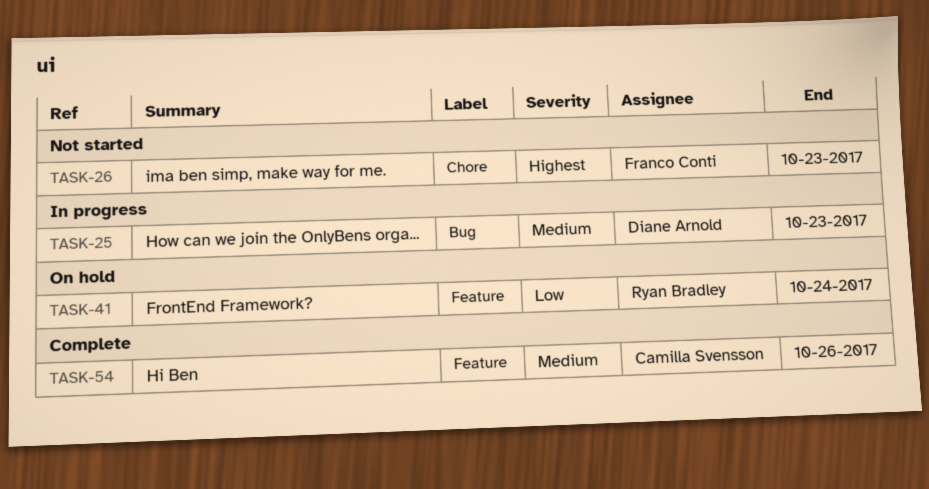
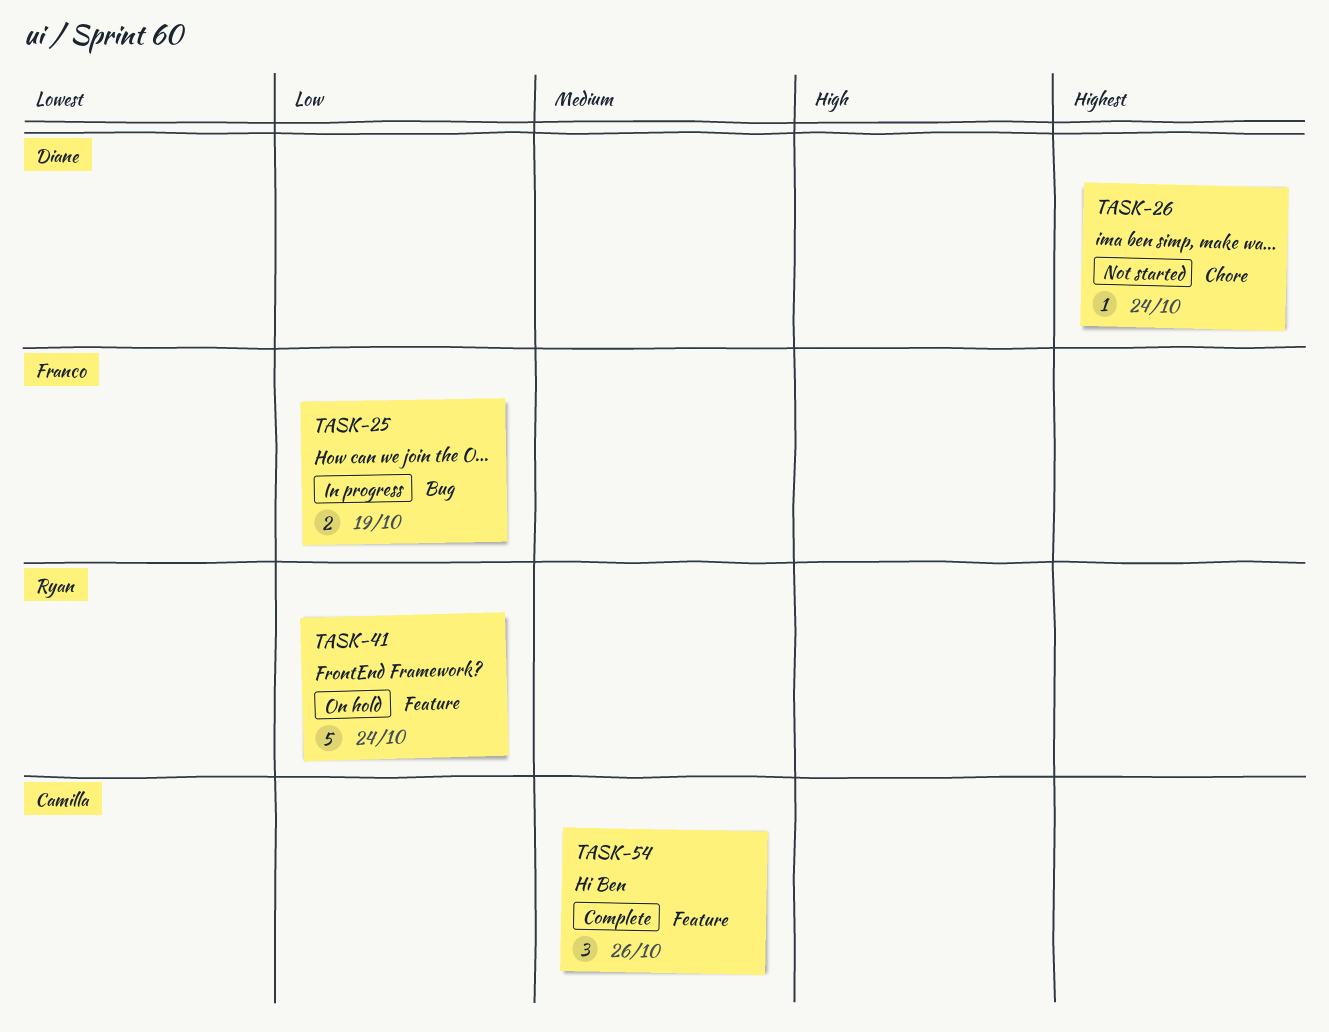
TASK-25, owner: Diane Arnold -> Franco Conti
TASK-25, priority: Medium -> Low
TASK-25, due: Oct 23 -> Oct 19
TASK-26, owner: Franco Conti -> Diane Arnold
TASK-26, due: Oct 23 -> Oct 24

